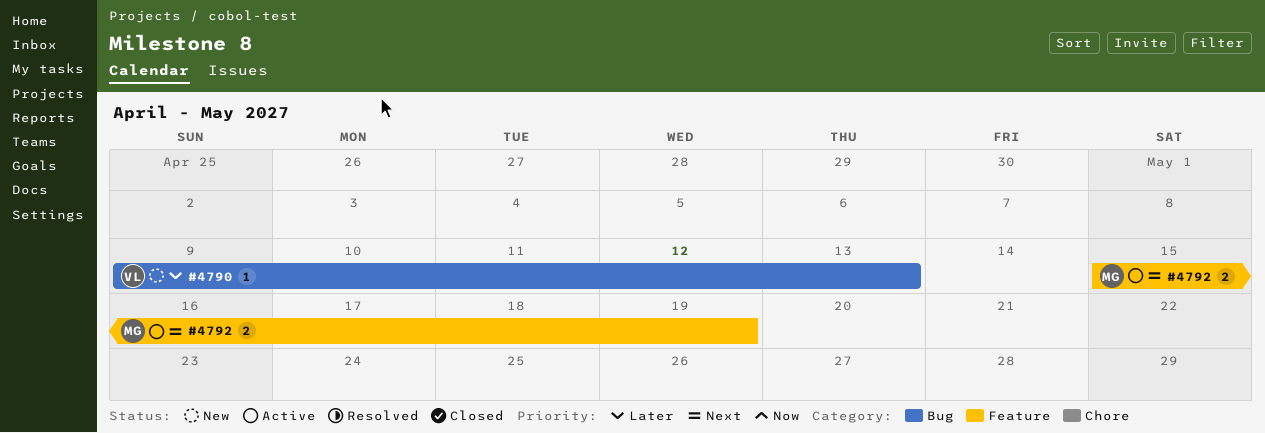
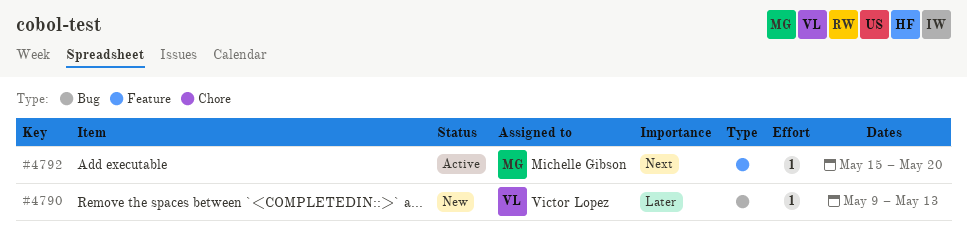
#4792, estimate: 2 -> 1
#4792, due: May 19 -> May 20

